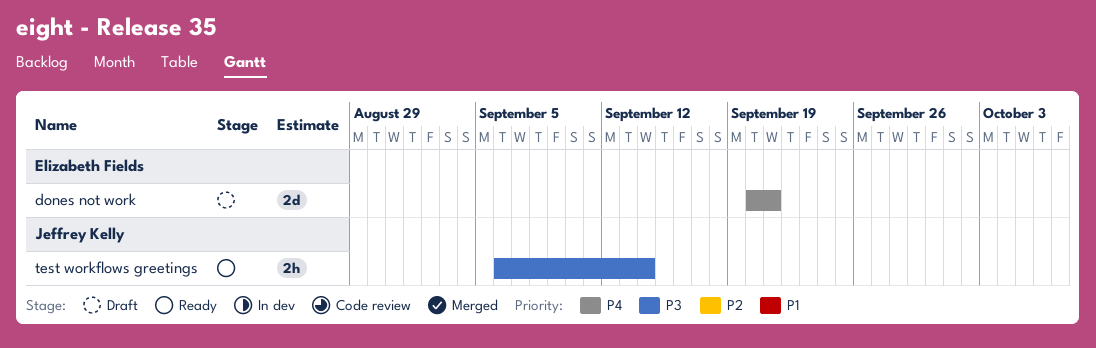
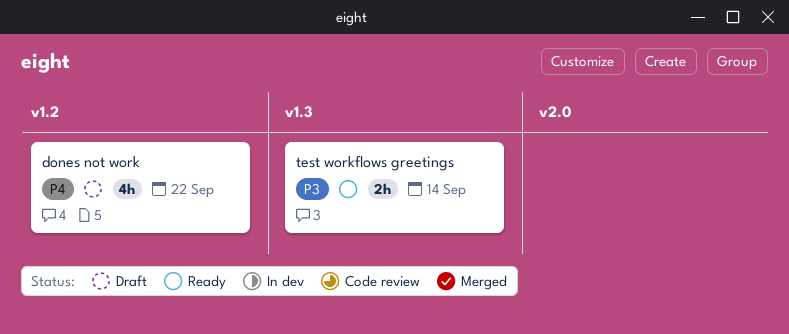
dones not work, estimate: 2d -> 4h
dones not work, due: Sep 21 -> Sep 22

